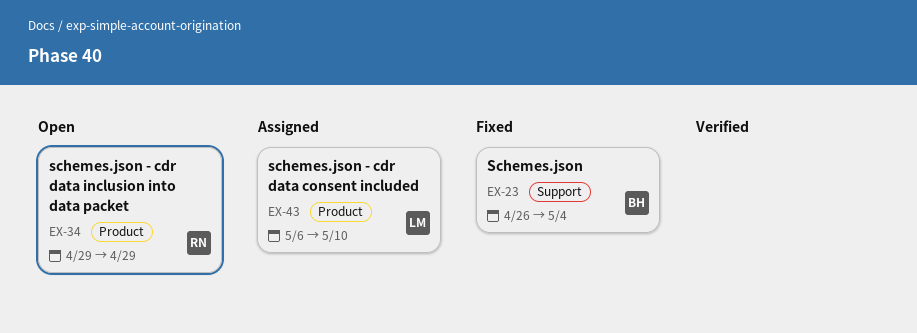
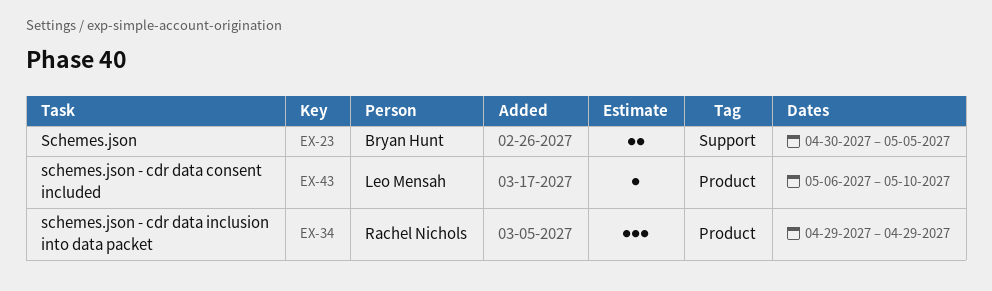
EX-23, start: Apr 26 -> Apr 30
EX-23, due: May 4 -> May 5

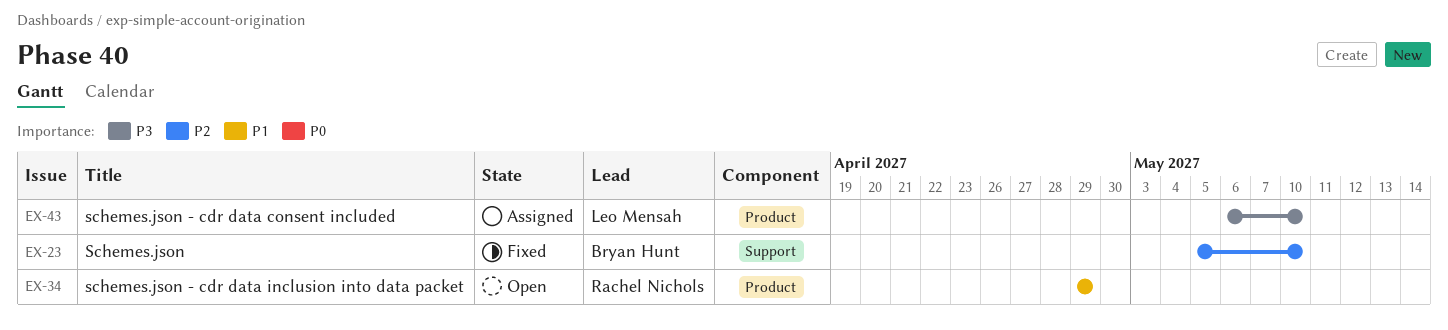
EX-23, start: Apr 30 -> May 5
EX-23, due: May 5 -> May 10

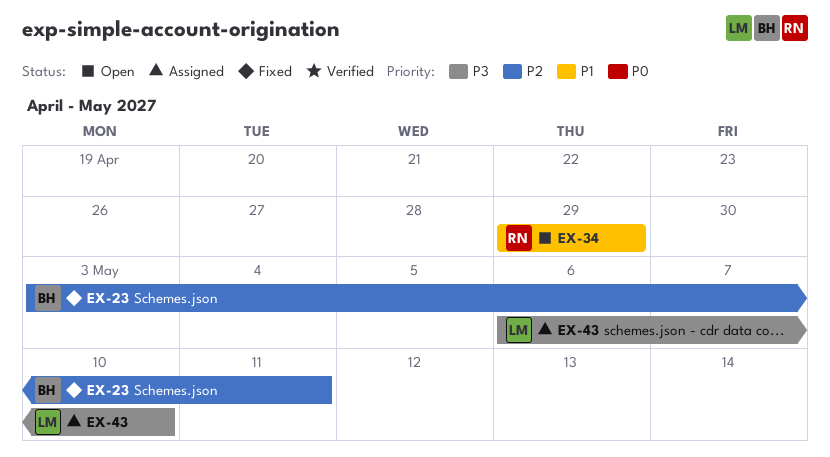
EX-23, start: May 5 -> May 3
EX-23, due: May 10 -> May 11

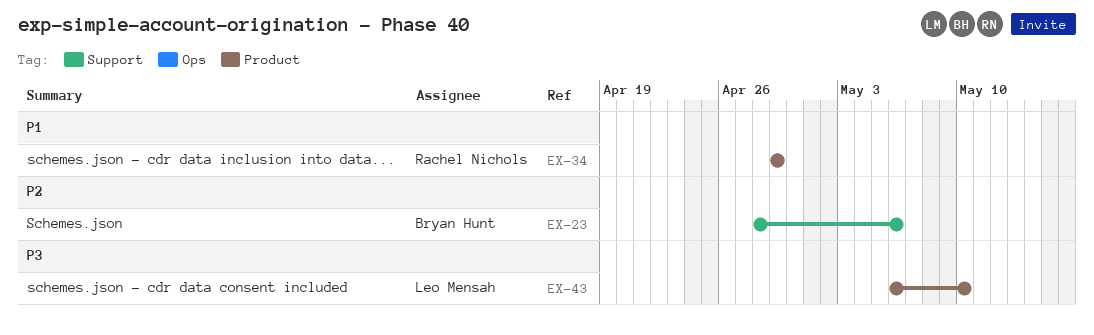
EX-23, start: May 3 -> Apr 28
EX-23, due: May 11 -> May 6

